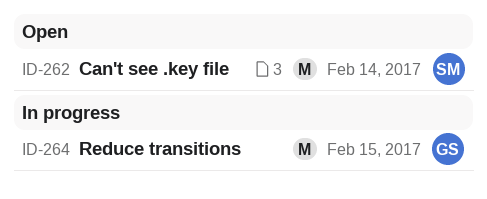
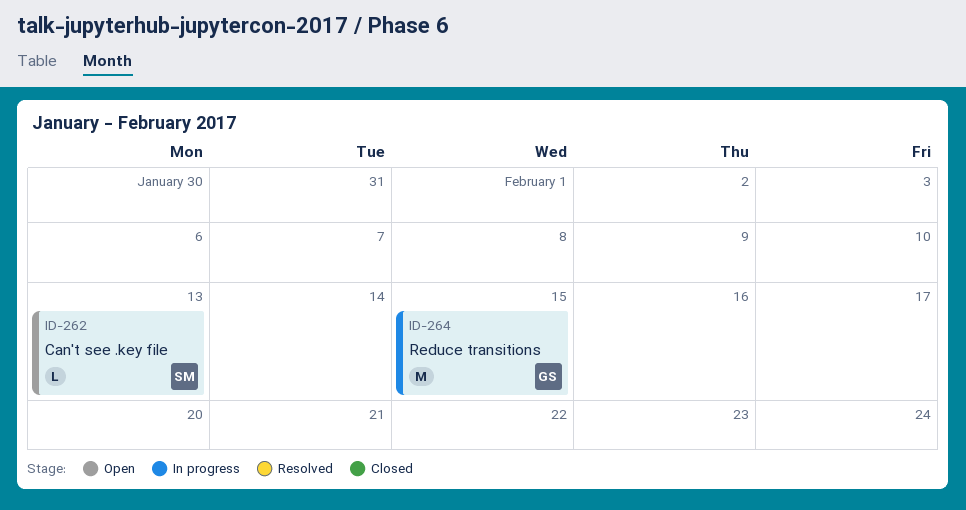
ID-262, estimate: M -> L
ID-262, due: Feb 14 -> Feb 13

